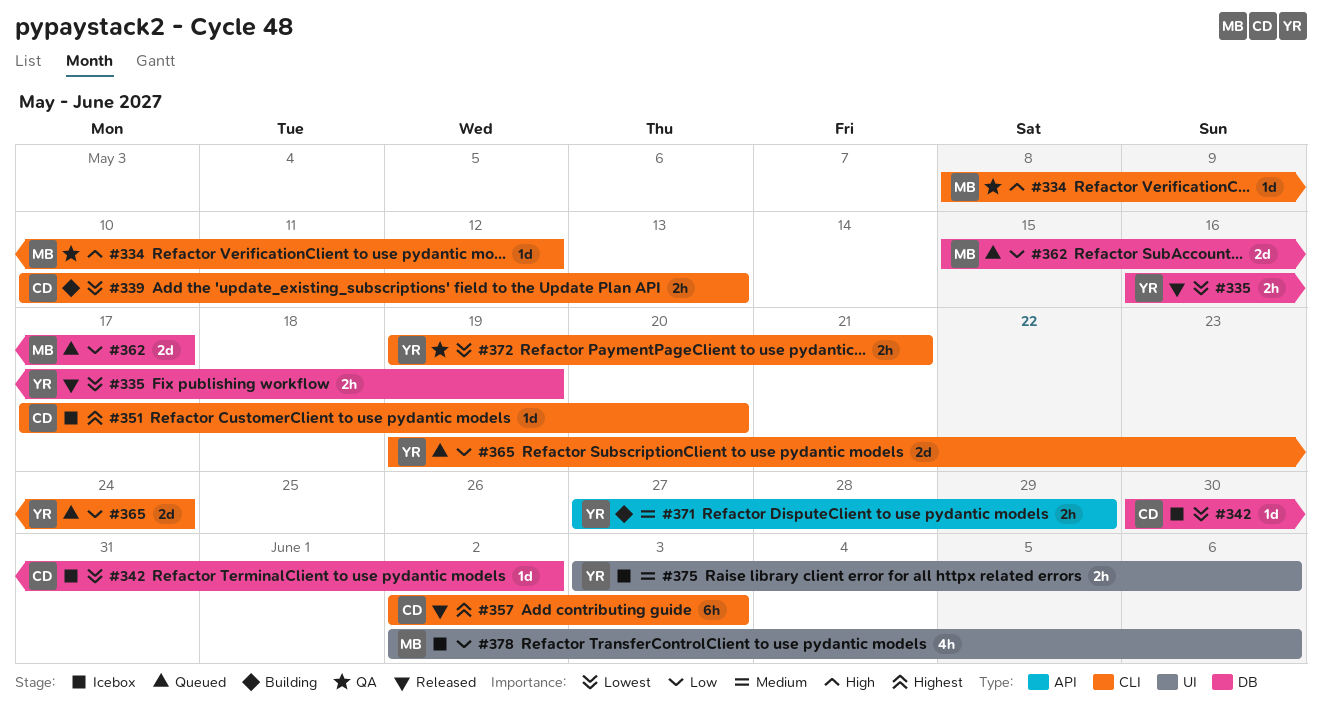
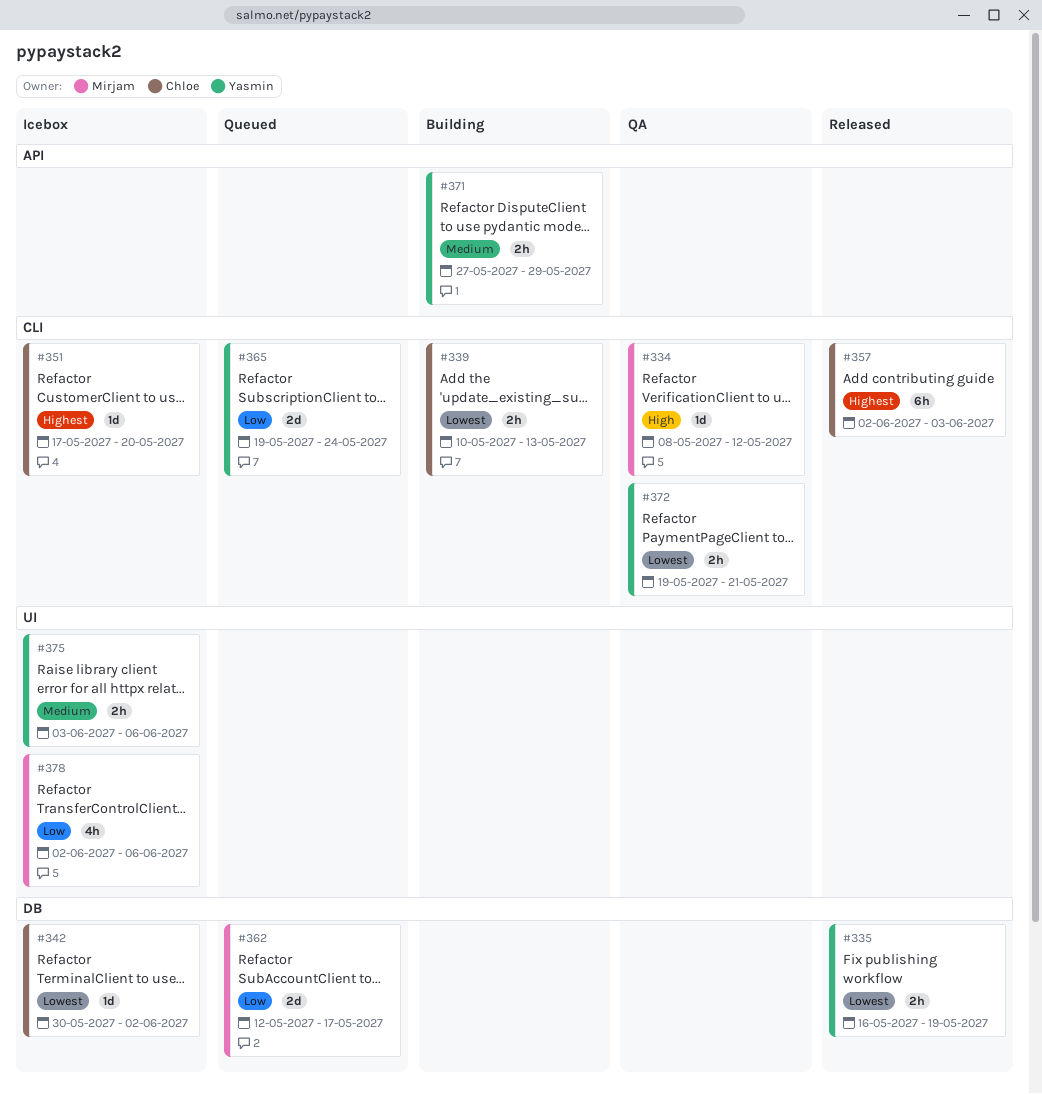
#362, start: May 15 -> May 12

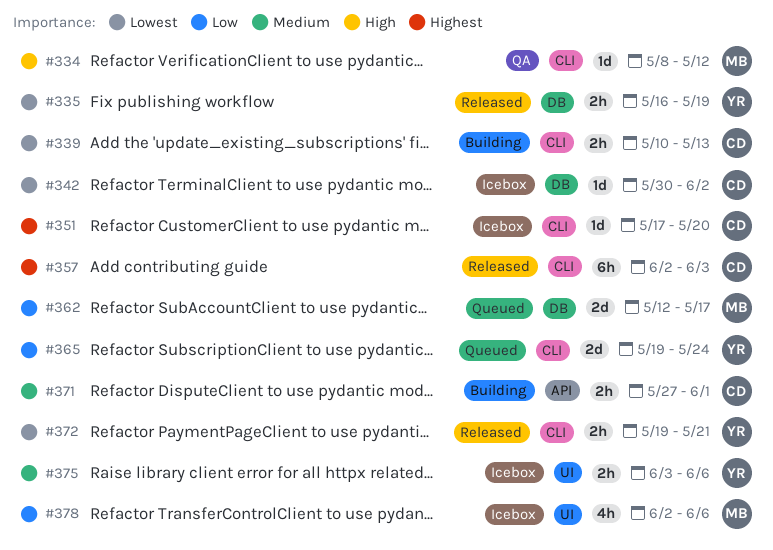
#371, owner: Yasmin -> Chloe
#371, due: May 29 -> Jun 1
#372, status: QA -> Released

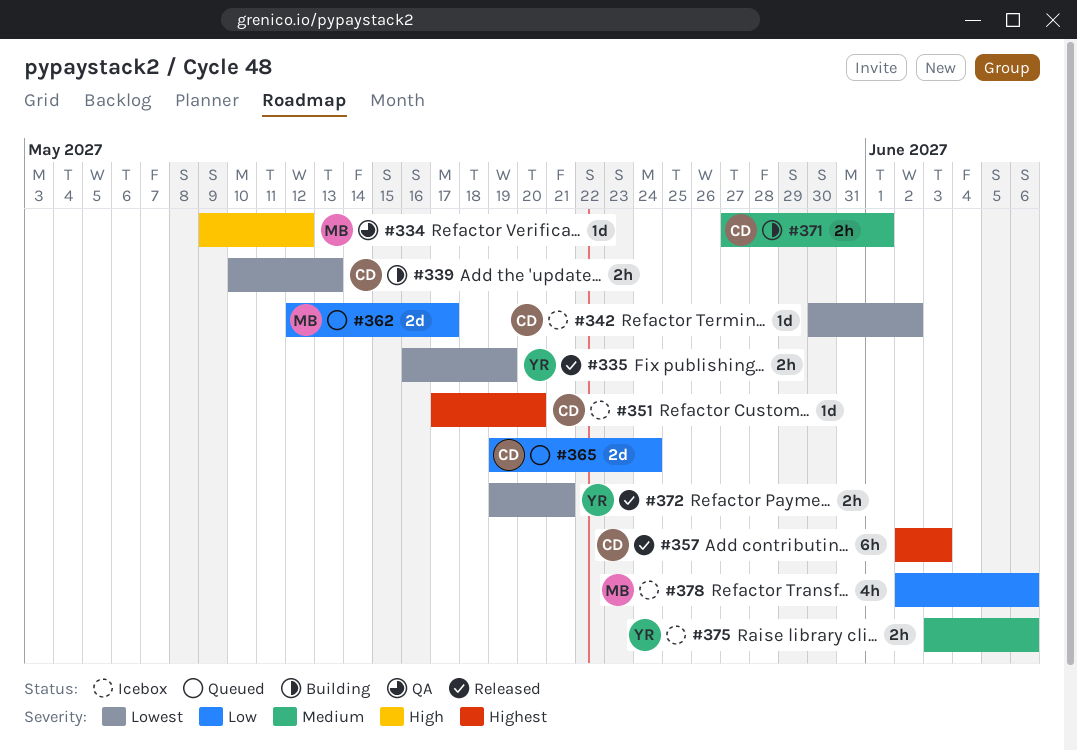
#334, start: May 8 -> May 9
#365, owner: YR -> CD

